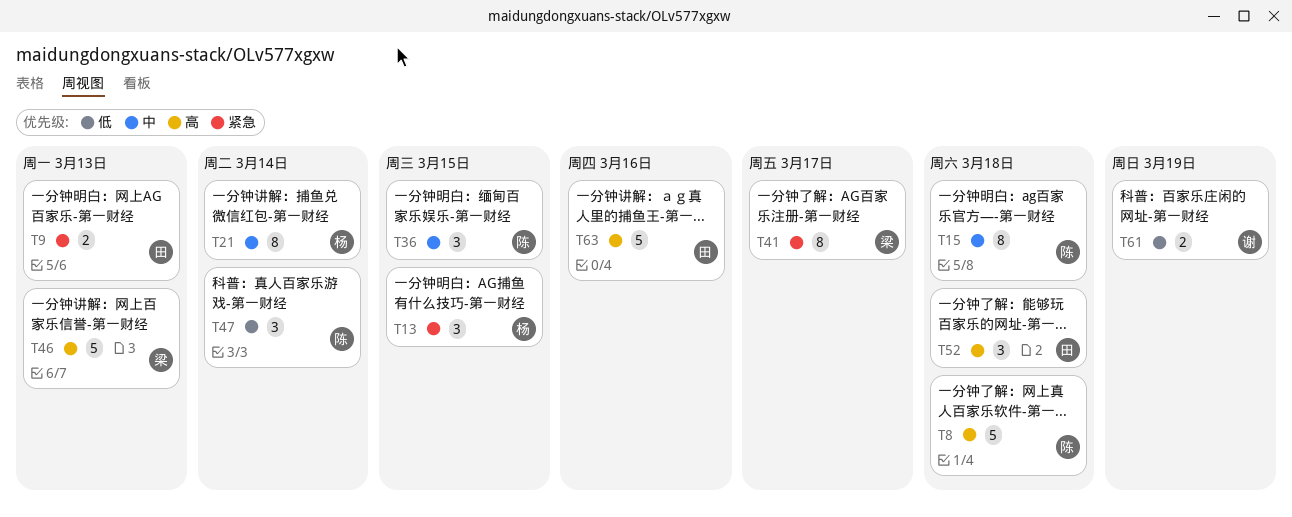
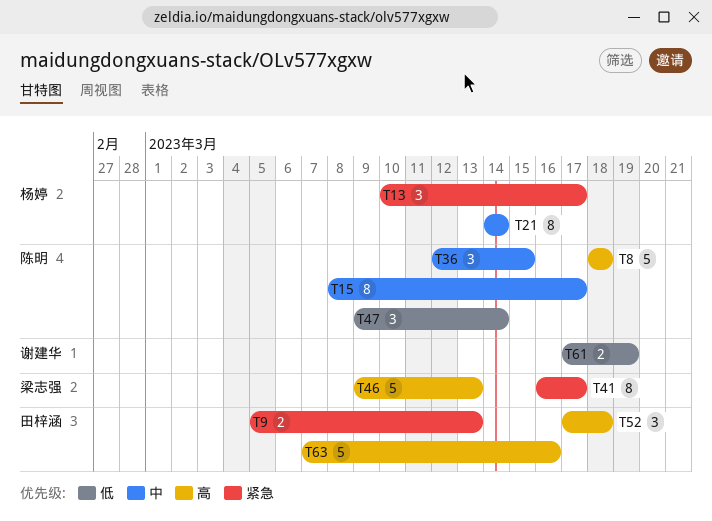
T13, due: Mar 15 -> Mar 17
T15, due: Mar 18 -> Mar 17

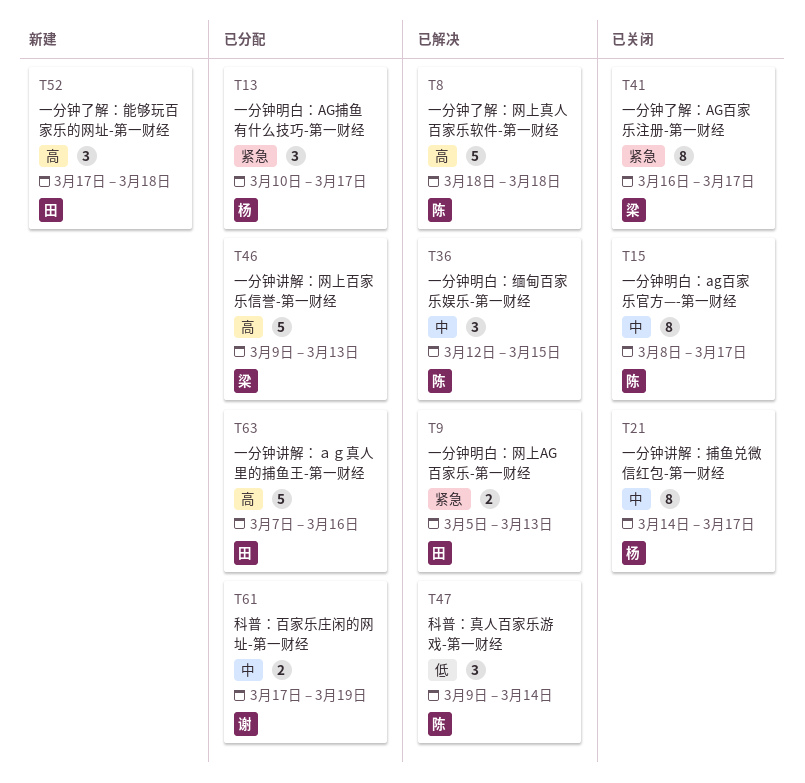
T21, due: Mar 14 -> Mar 17
T61, priority: 低 -> 中

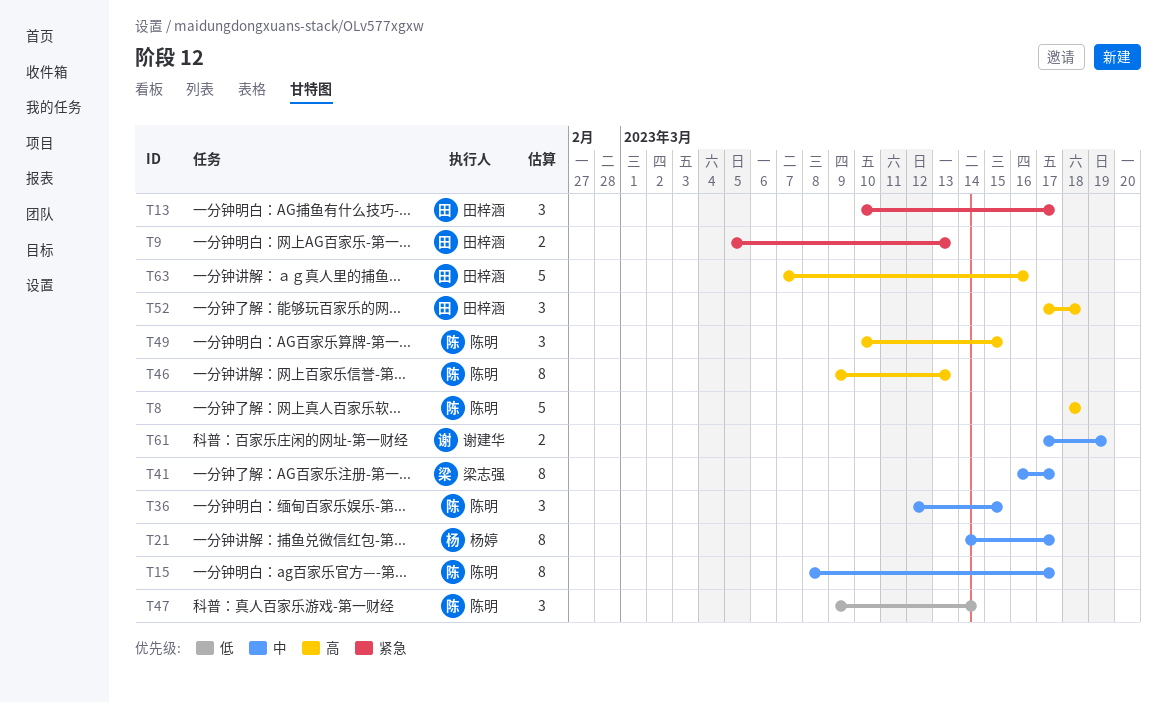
T13, owner: 杨婷 -> 田梓涵
T41, priority: 紧急 -> 中
T46, owner: 梁志强 -> 陈明
T46, estimate: 5 -> 8
T49: none -> present

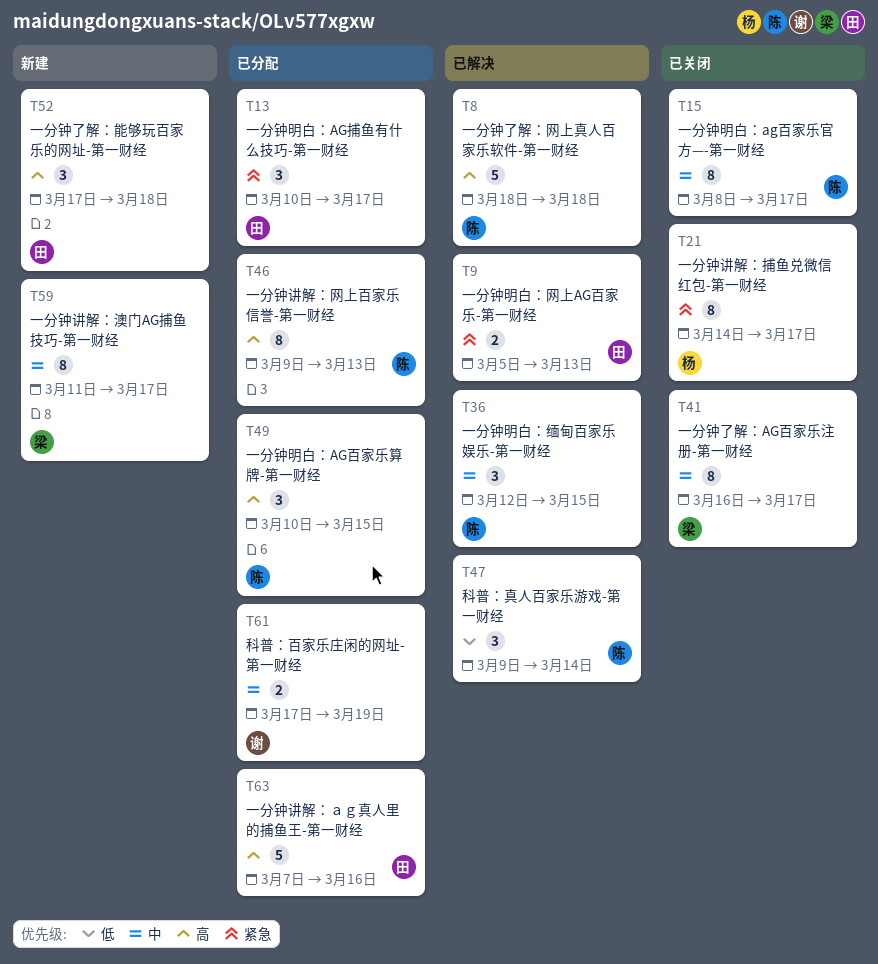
T21, priority: 中 -> 紧急
T59: none -> present

